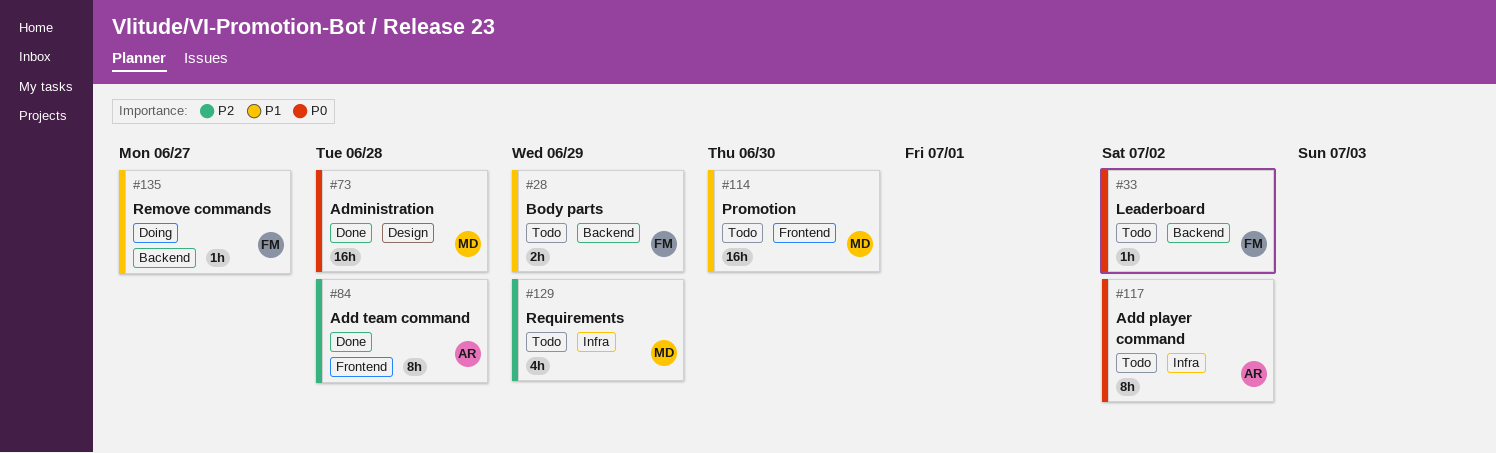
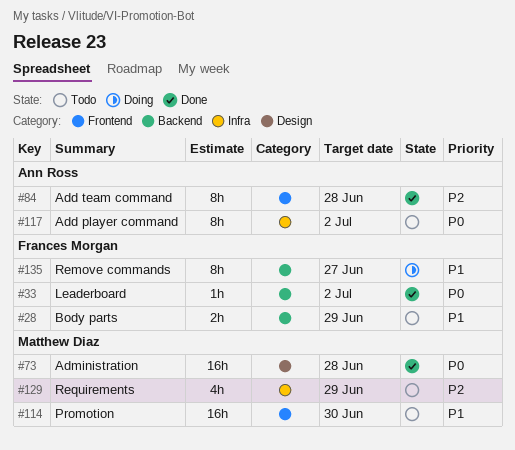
#33, status: Todo -> Done
#135, estimate: 1h -> 8h

